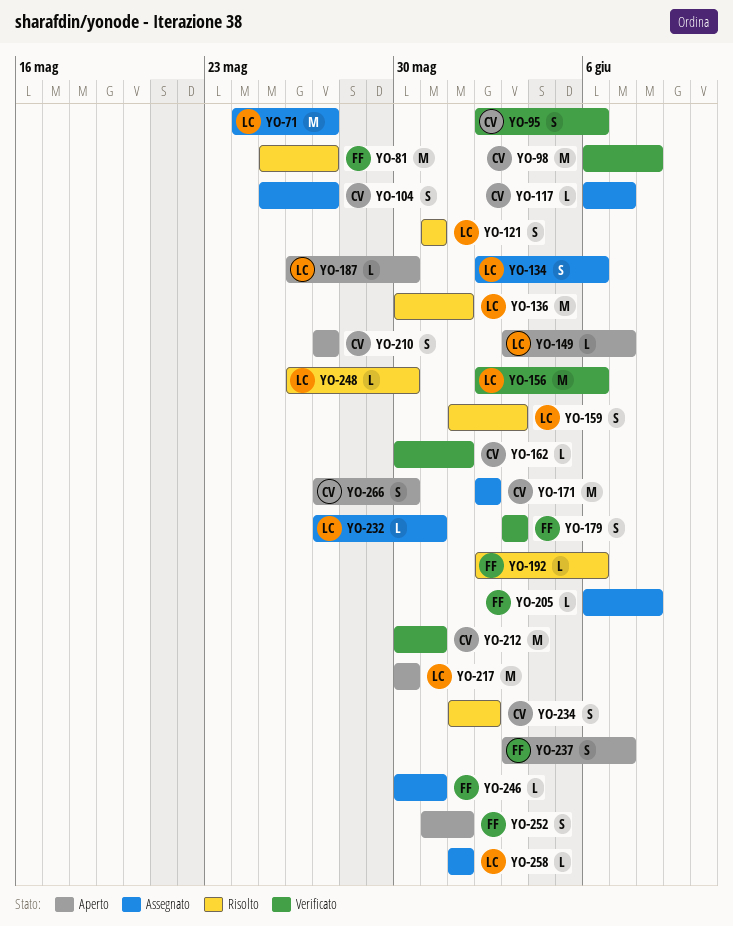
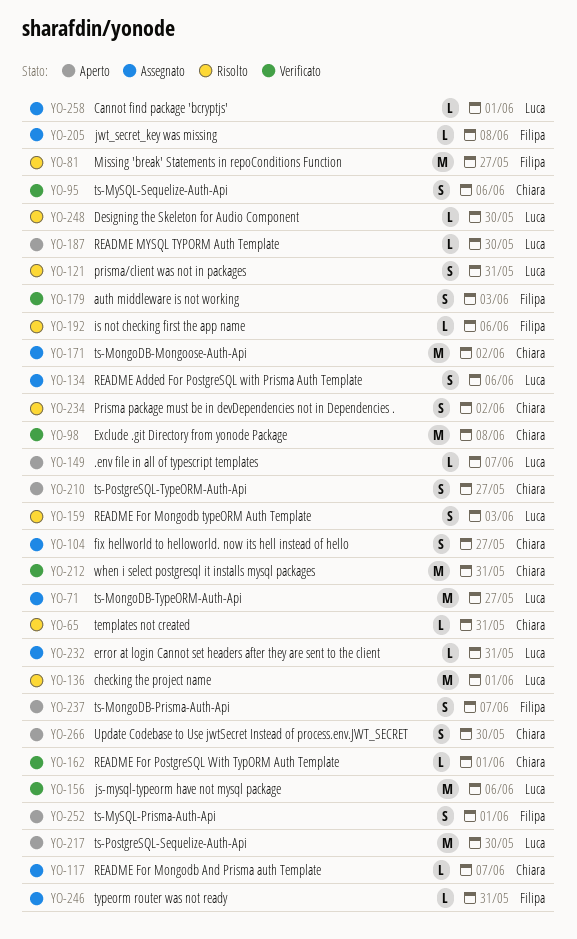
YO-65: none -> present

